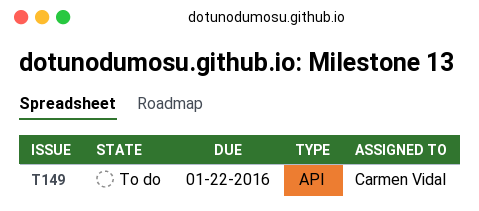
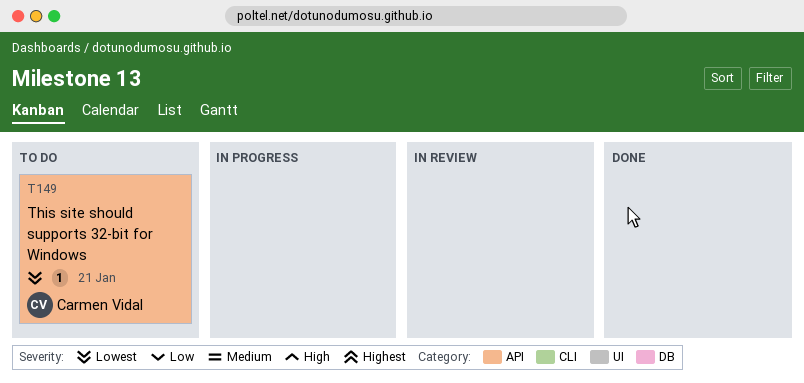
T149, due: Jan 22 -> Jan 21

